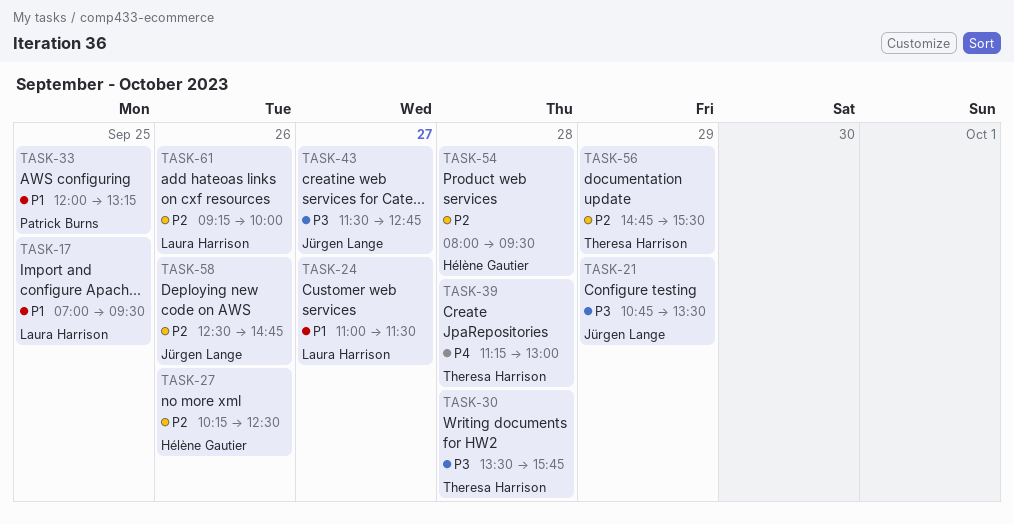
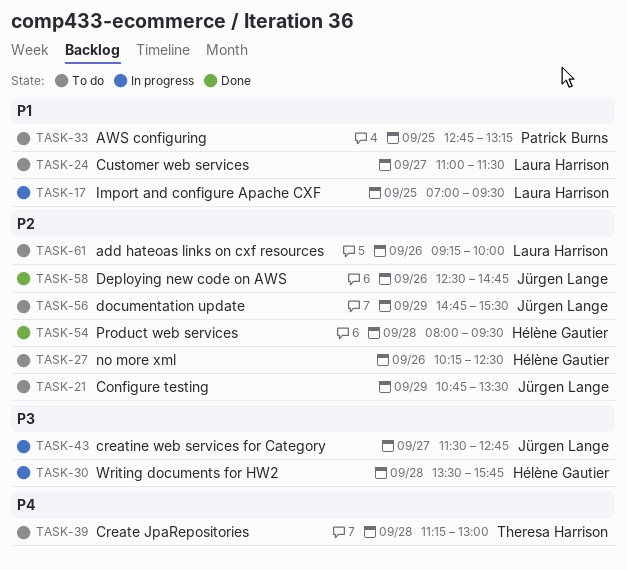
TASK-21, priority: P3 -> P2
TASK-30, owner: Theresa Harrison -> Hélène Gautier
TASK-33, begins: 12:00 -> 12:45
TASK-56, owner: Theresa Harrison -> Jürgen Lange

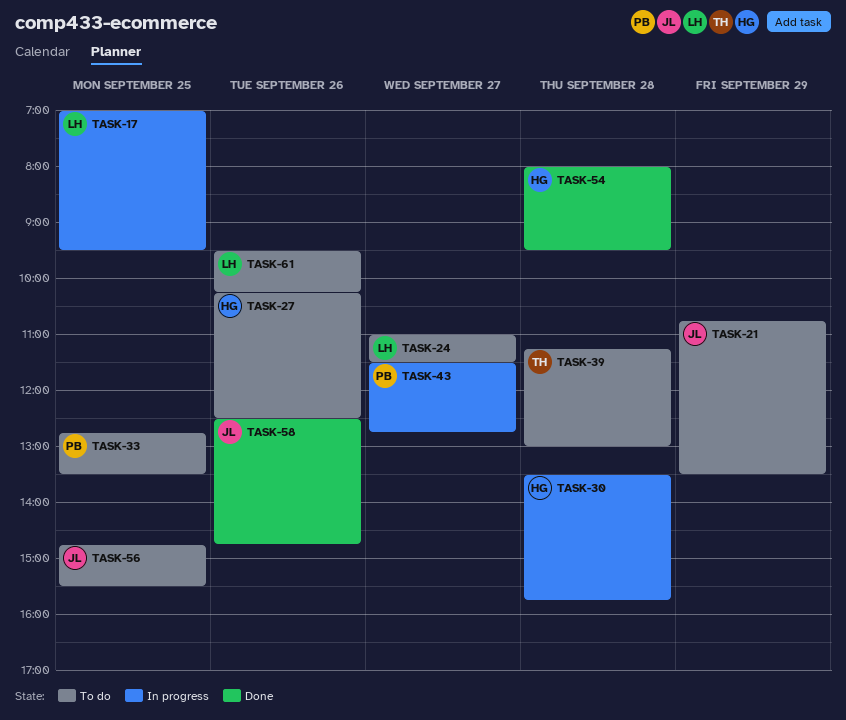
TASK-33, ends: 13:15 -> 13:30
TASK-43, owner: Jürgen Lange -> Patrick Burns
TASK-56, day: Sep 29 -> Sep 25
TASK-61, begins: 09:15 -> 09:30
TASK-61, ends: 10:00 -> 10:15

